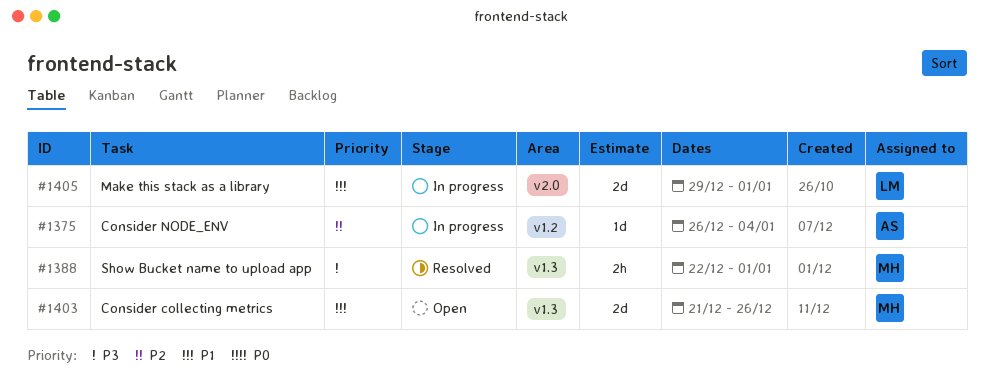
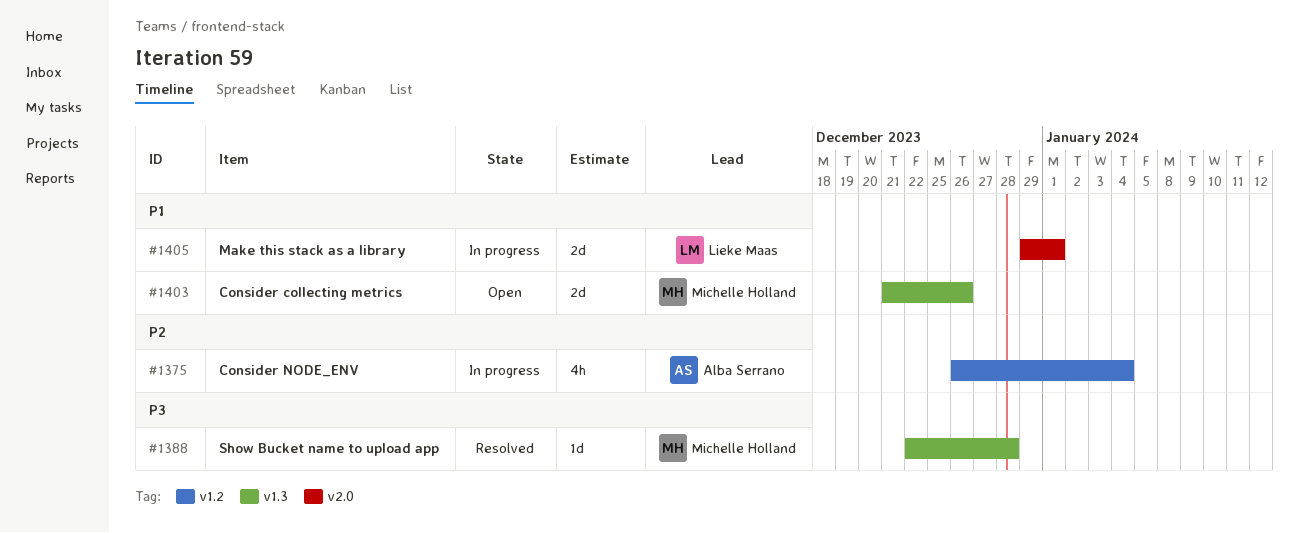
#1375, estimate: 1d -> 4h
#1388, estimate: 2h -> 1d
#1388, due: Jan 1 -> Dec 28

